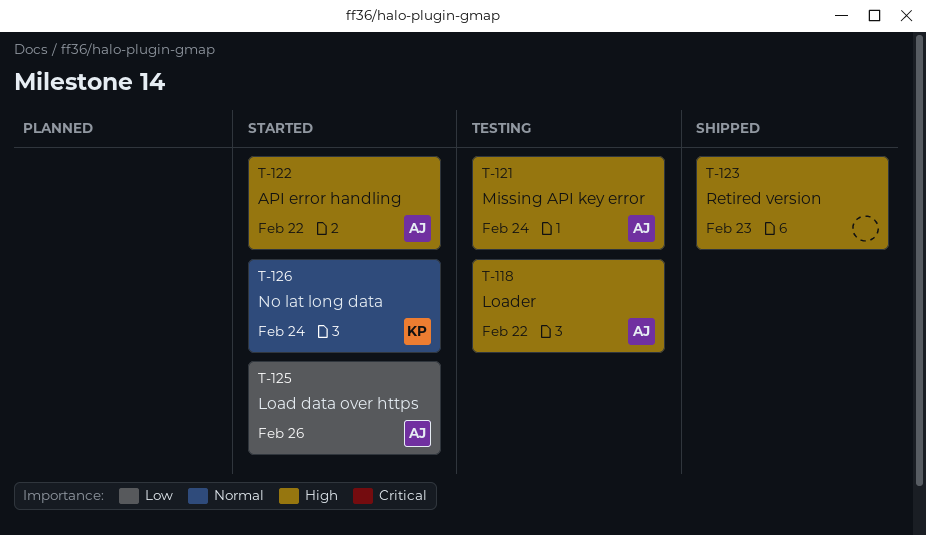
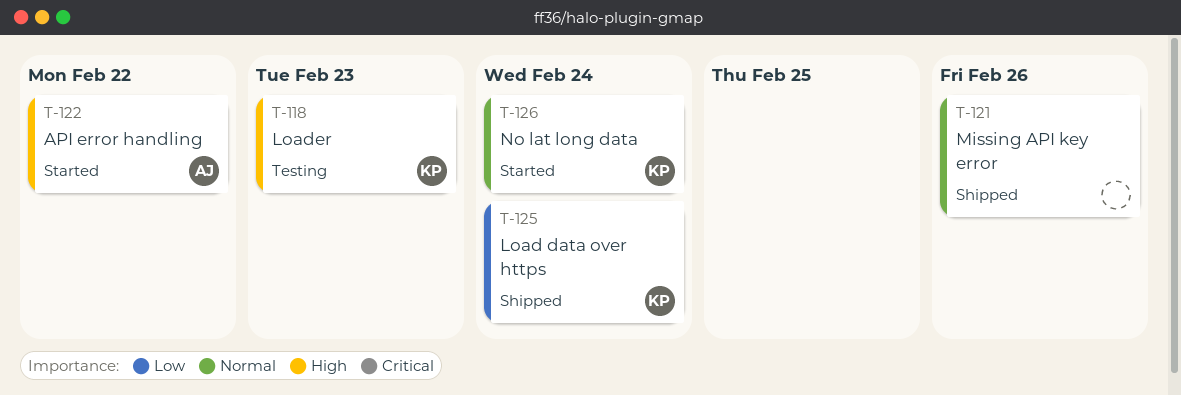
T-118, owner: AJ -> KP
T-118, due: Feb 22 -> Feb 23
T-121, status: Testing -> Shipped
T-121, owner: AJ -> none
T-121, priority: High -> Normal
T-121, due: Feb 24 -> Feb 26
T-123: present -> none
T-125, status: Started -> Shipped
T-125, owner: AJ -> KP
T-125, due: Feb 26 -> Feb 24

